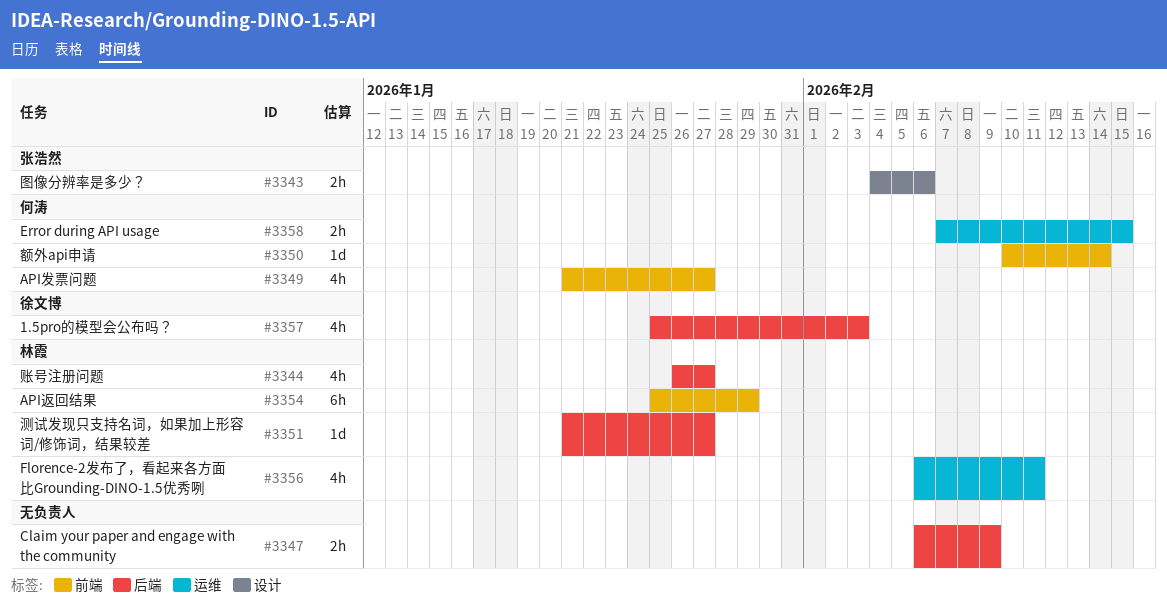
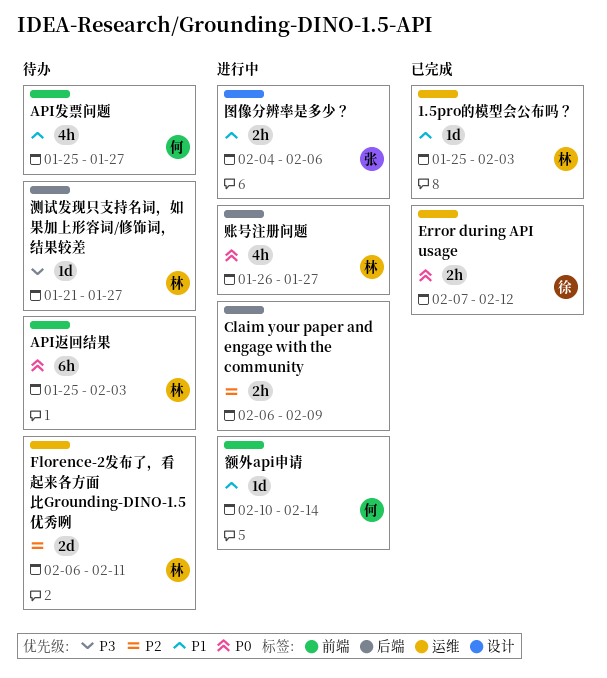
1.5pro的模型会公布吗？, owner: 徐文博 -> 林霞
1.5pro的模型会公布吗？, label: 后端 -> 运维
1.5pro的模型会公布吗？, estimate: 4h -> 1d
API发票问题, start: Jan 21 -> Jan 25
API返回结果, due: Jan 29 -> Feb 3
Error during API usage, owner: 何涛 -> 徐文博
Error during API usage, due: Feb 15 -> Feb 12
Florence-2发布了，看起来各方面比Grounding-DINO-1.5优秀咧, estimate: 4h -> 2d

